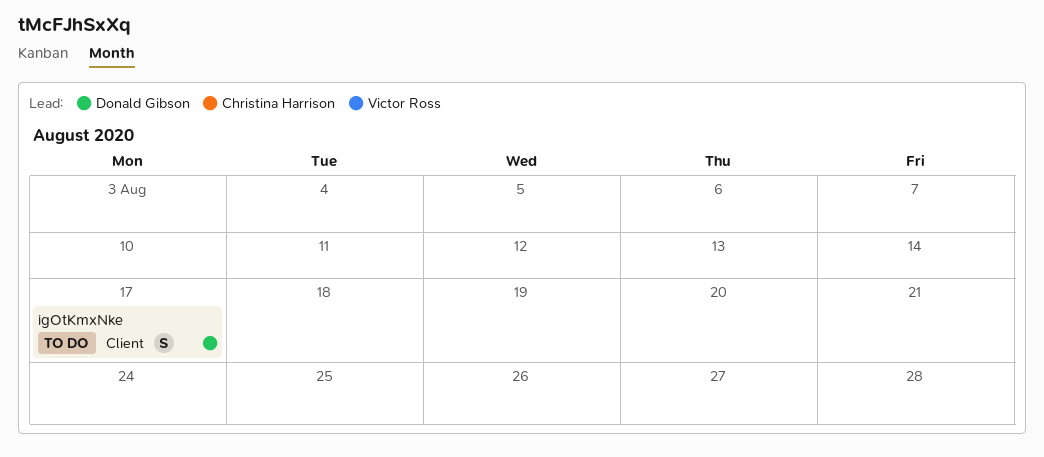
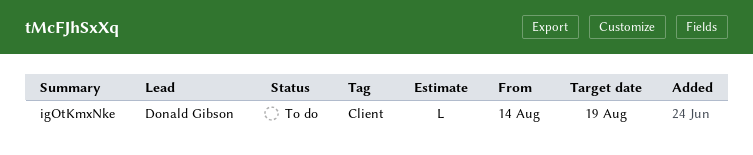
igOtKmxNke, estimate: S -> L
igOtKmxNke, due: Aug 17 -> Aug 19

